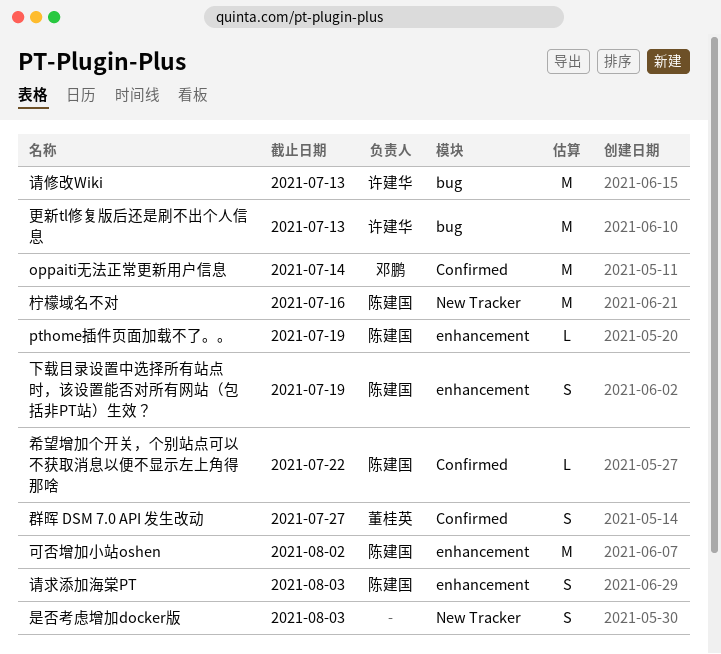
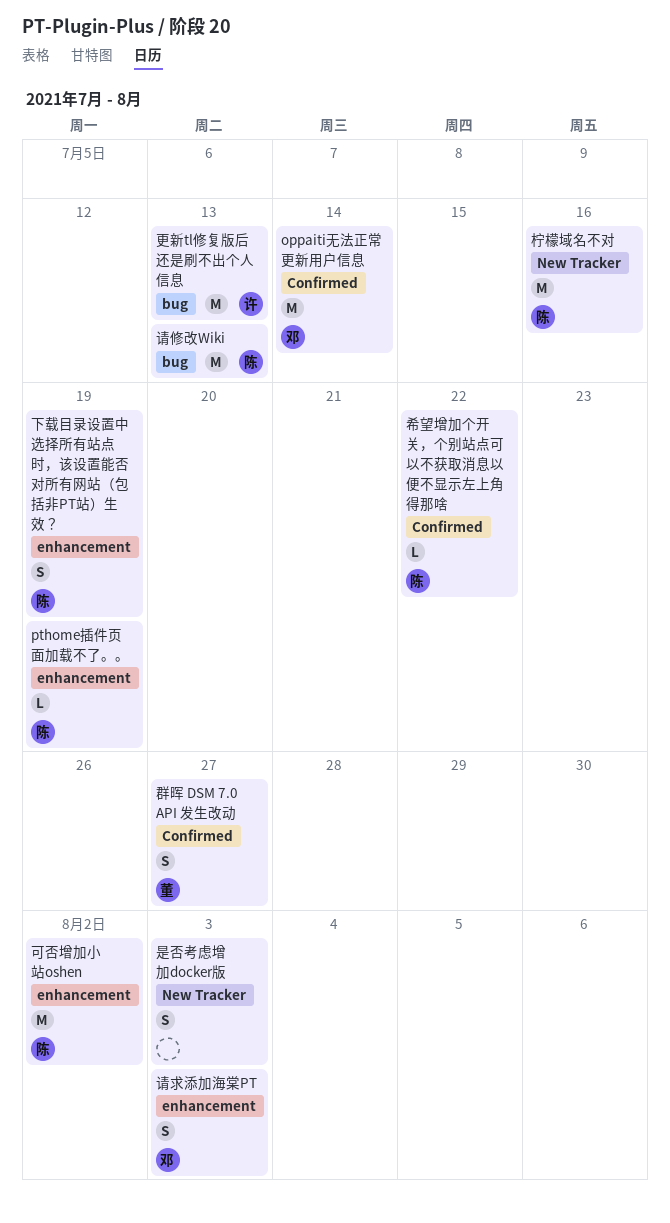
请修改Wiki, owner: 许建华 -> 陈建国
请求添加海棠PT, owner: 陈建国 -> 邓鹏

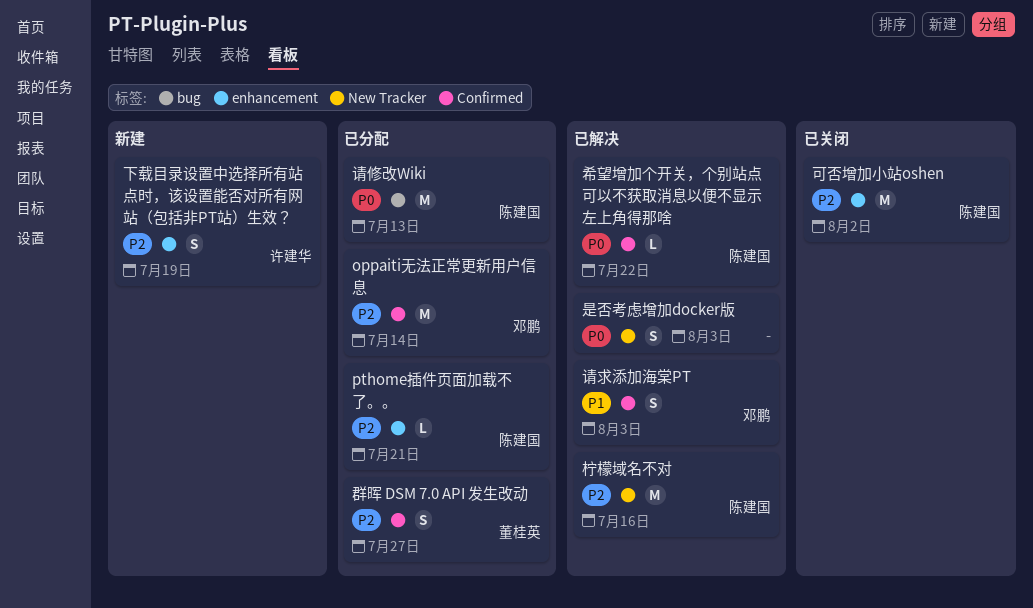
pthome插件页面加载不了。。, due: Jul 19 -> Jul 21
下载目录设置中选择所有站点时，该设置能否对所有网站（包括非PT站）生效？, owner: 陈建国 -> 许建华
更新tl修复版后还是刷不出个人信息: present -> none
请求添加海棠PT, label: enhancement -> Confirmed

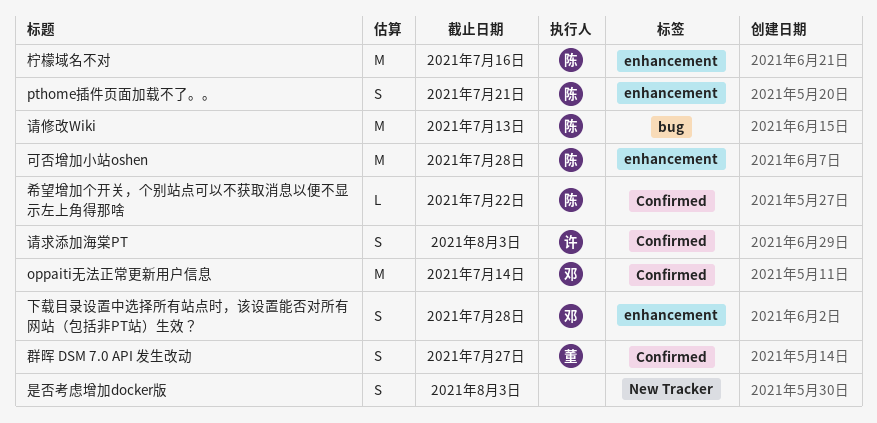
pthome插件页面加载不了。。, estimate: L -> S
下载目录设置中选择所有站点时，该设置能否对所有网站（包括非PT站）生效？, owner: 许建华 -> 邓鹏
下载目录设置中选择所有站点时，该设置能否对所有网站（包括非PT站）生效？, due: Jul 19 -> Jul 28
可否增加小站oshen, due: Aug 2 -> Jul 28
柠檬域名不对, label: New Tracker -> enhancement
请求添加海棠PT, owner: 邓鹏 -> 许建华

